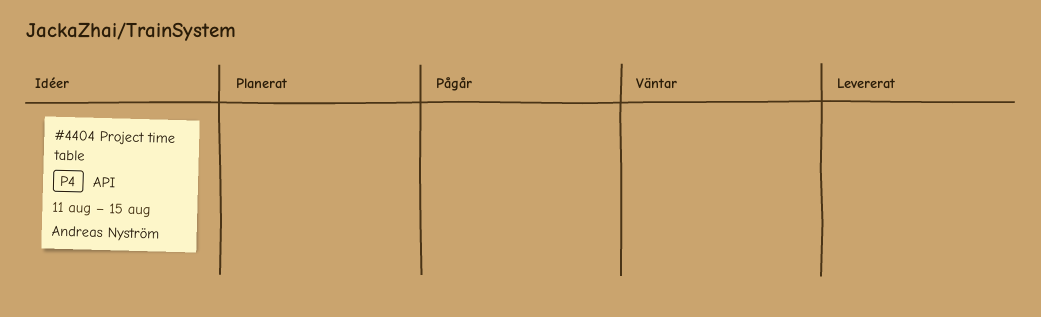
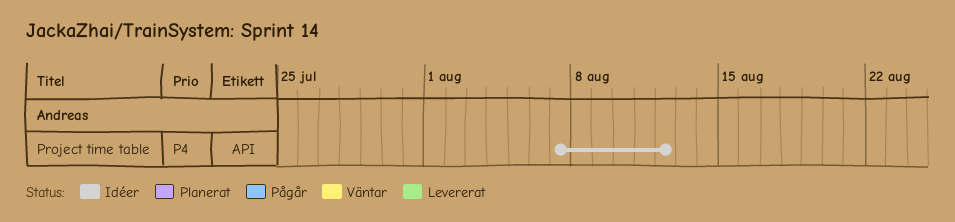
Project time table, start: Aug 11 -> Aug 7
Project time table, due: Aug 15 -> Aug 12

